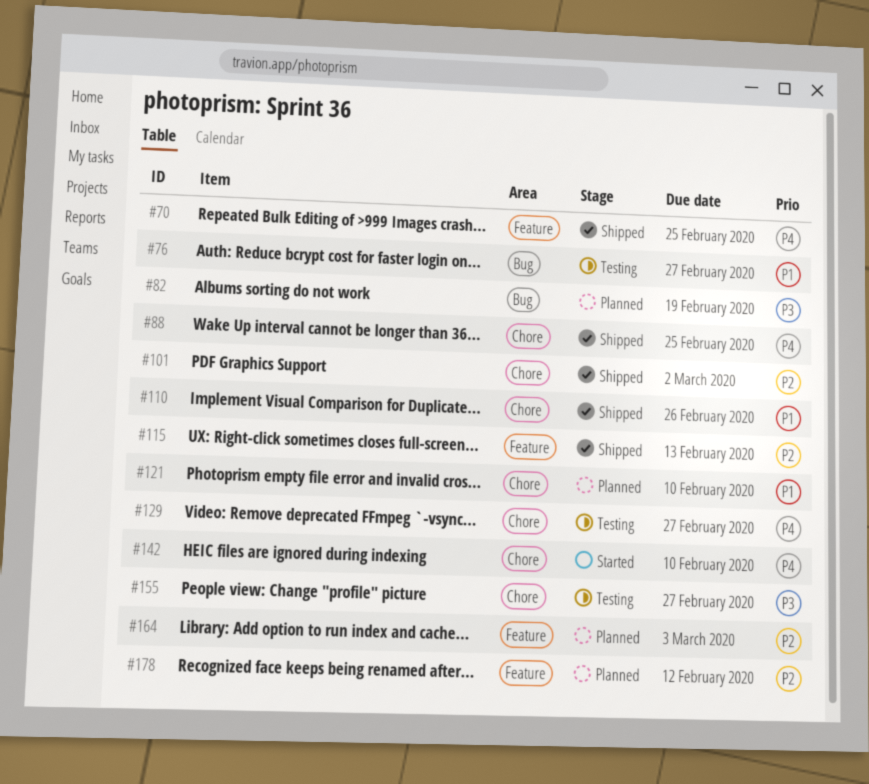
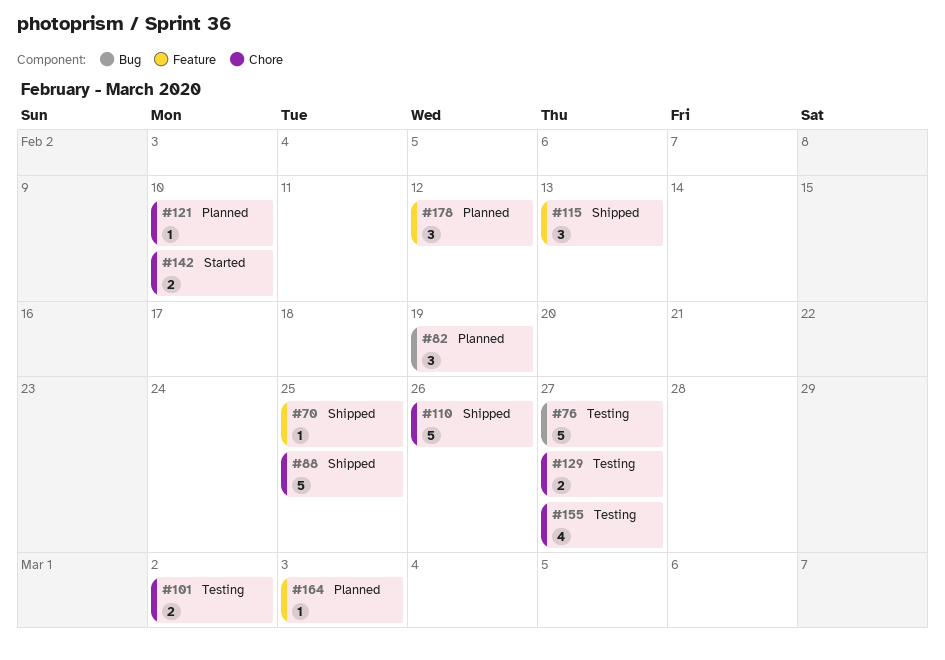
#101, status: Shipped -> Testing

